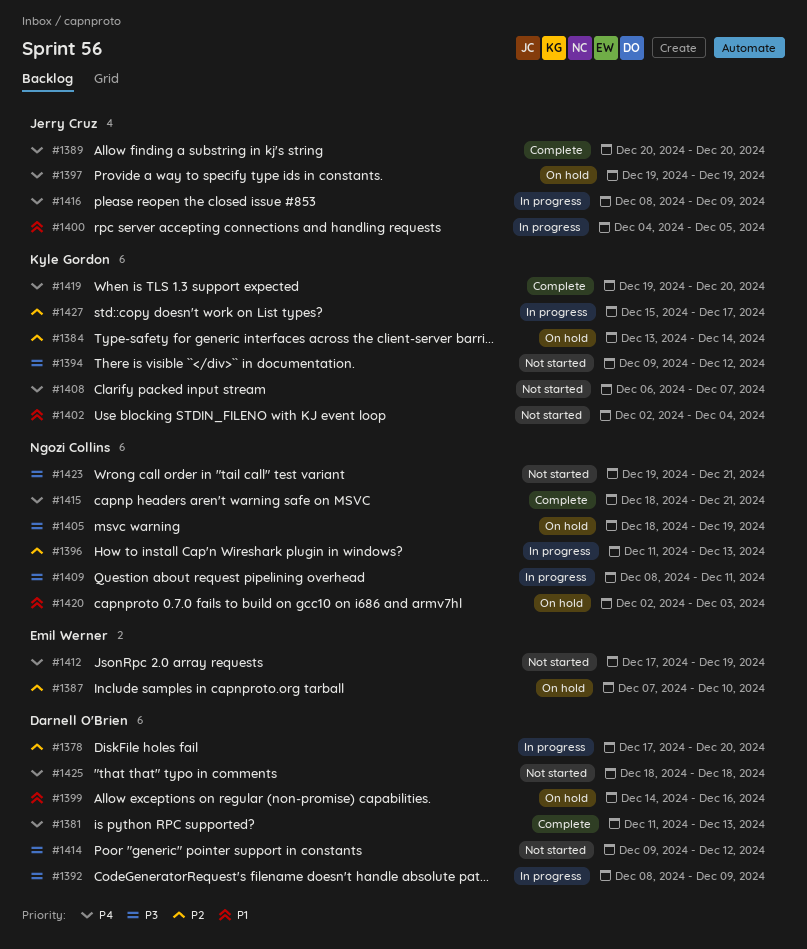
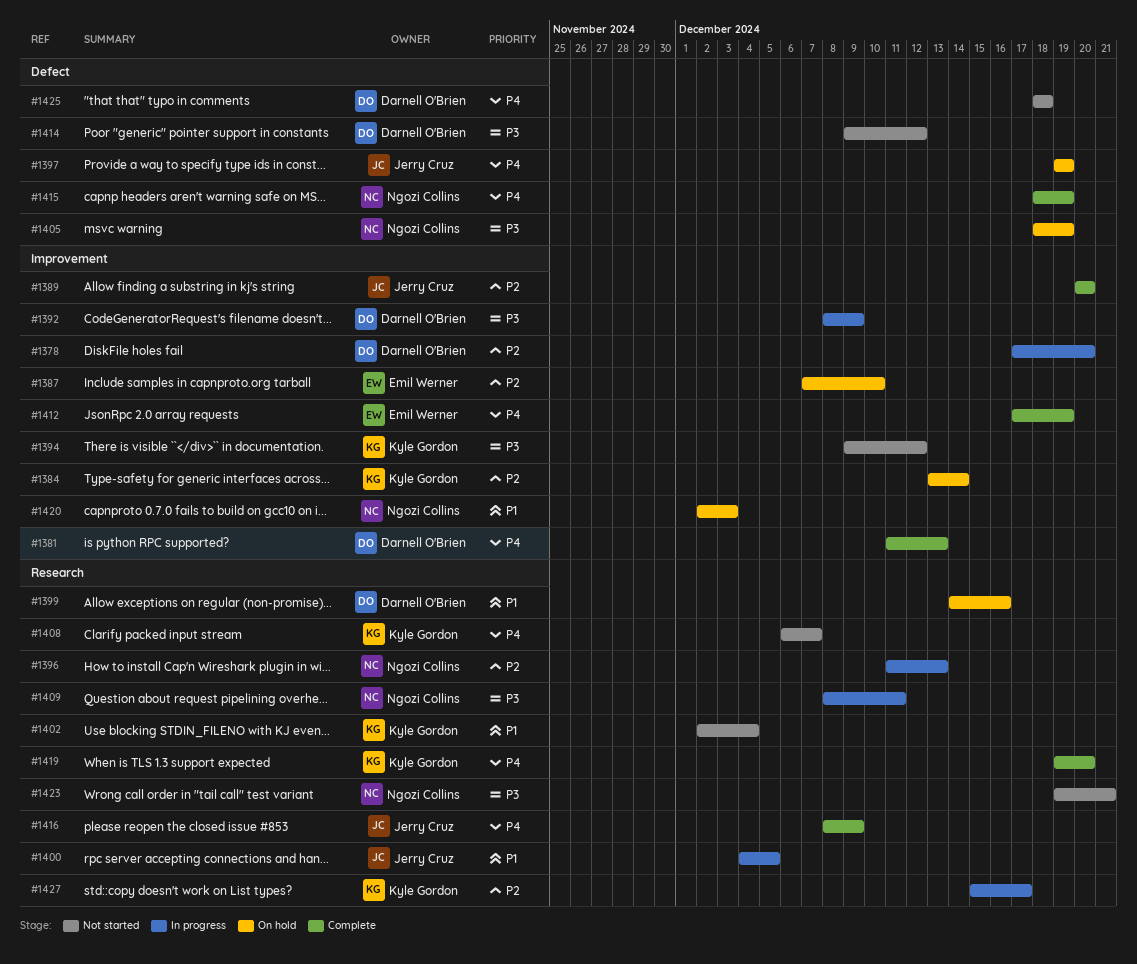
#1389, priority: P4 -> P2
#1412, status: Not started -> Complete
#1415, due: Dec 21 -> Dec 19
#1416, status: In progress -> Complete

